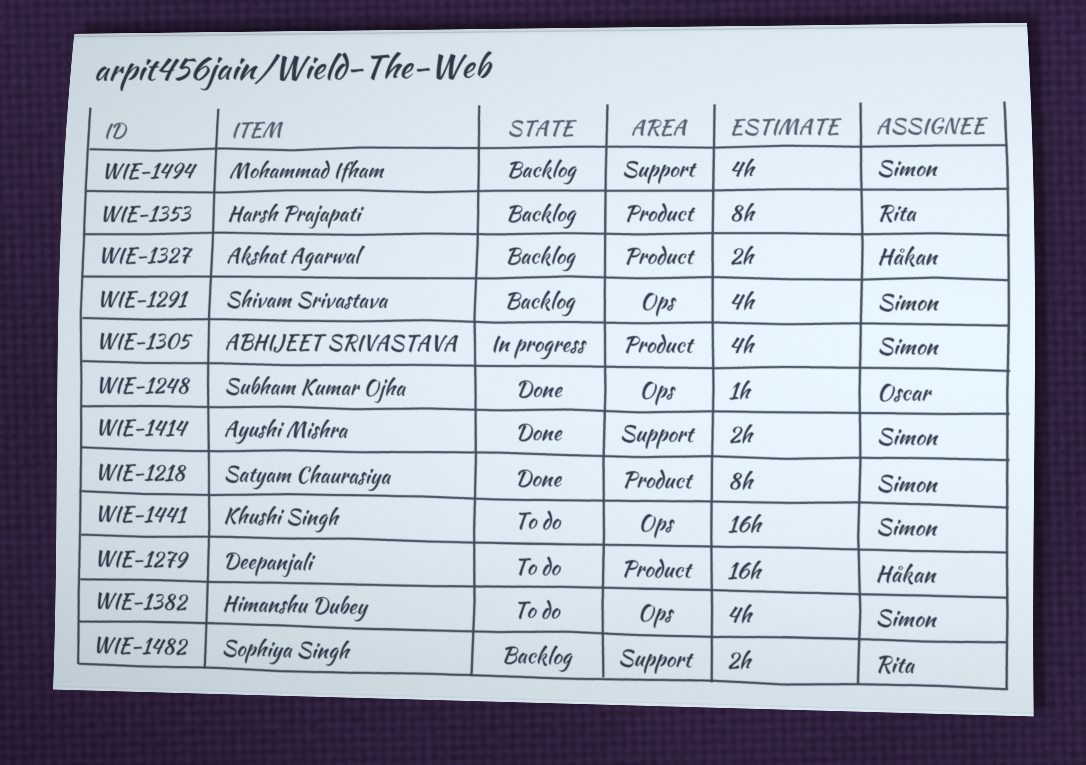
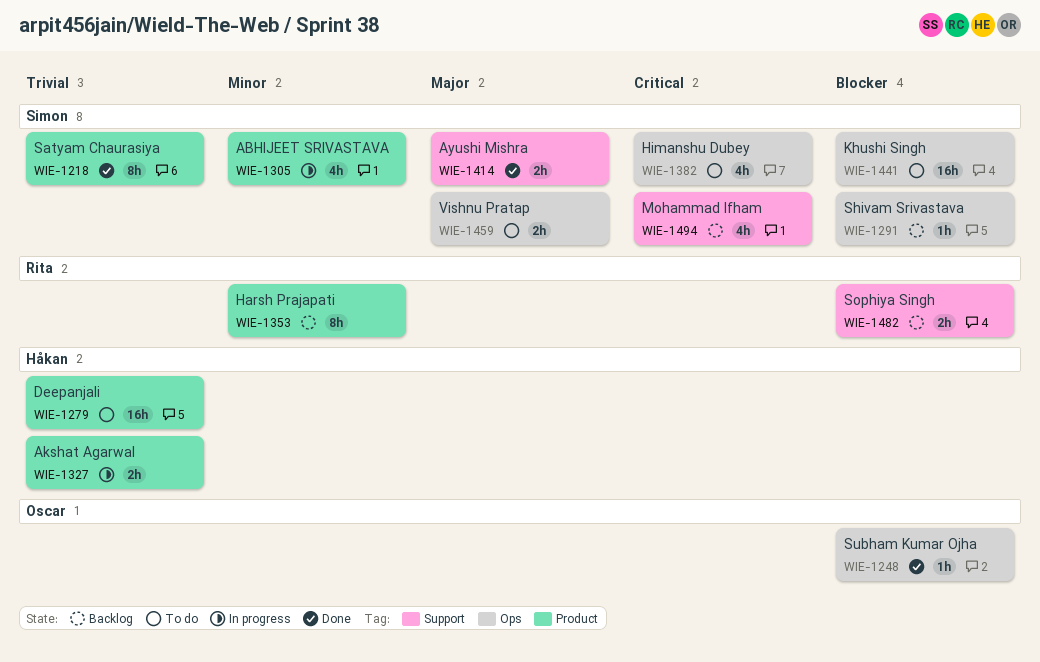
WIE-1291, estimate: 4h -> 1h
WIE-1327, status: Backlog -> In progress
WIE-1459: none -> present

